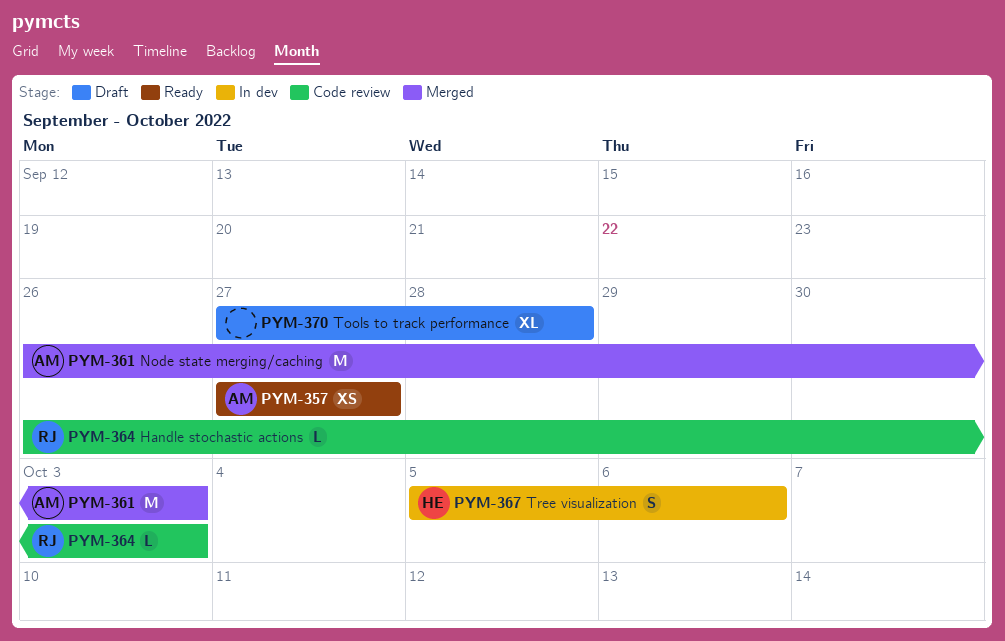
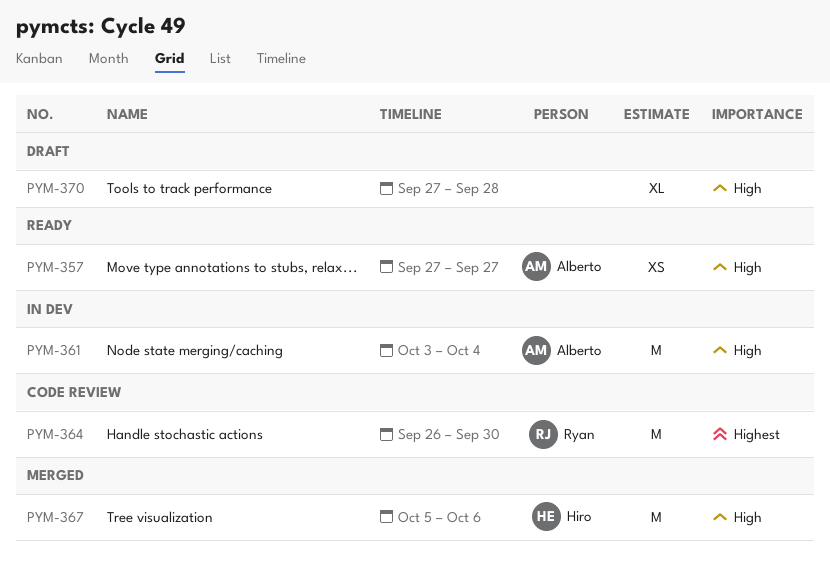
PYM-361, status: Merged -> In dev
PYM-361, start: Sep 26 -> Oct 3
PYM-361, due: Oct 3 -> Oct 4
PYM-364, estimate: L -> M
PYM-364, due: Oct 3 -> Sep 30
PYM-367, status: In dev -> Merged
PYM-367, estimate: S -> M

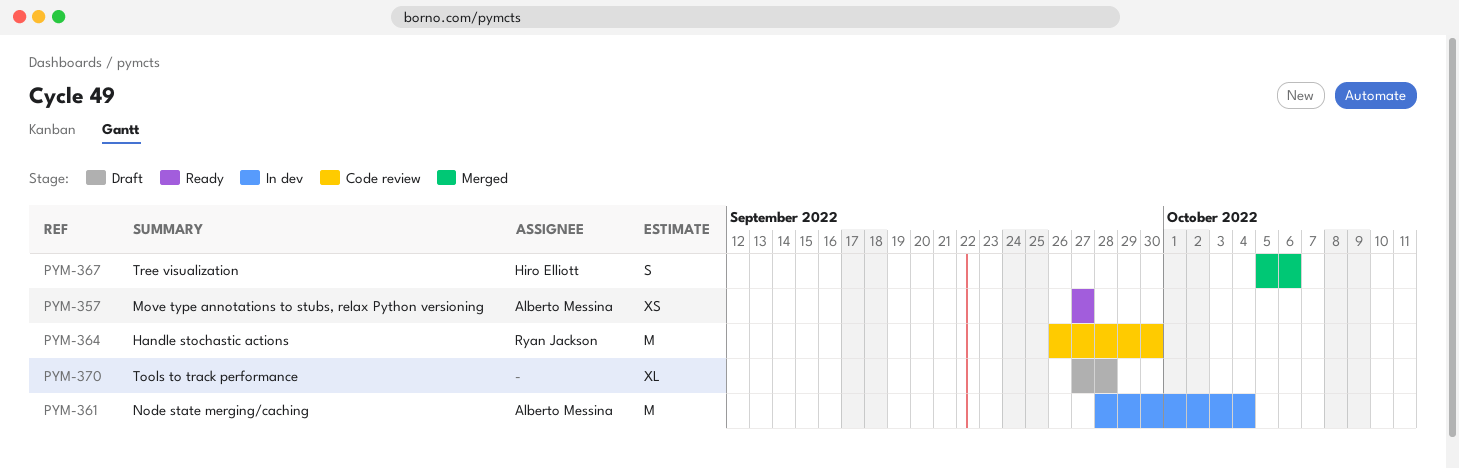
PYM-361, start: Oct 3 -> Sep 28
PYM-367, estimate: M -> S

